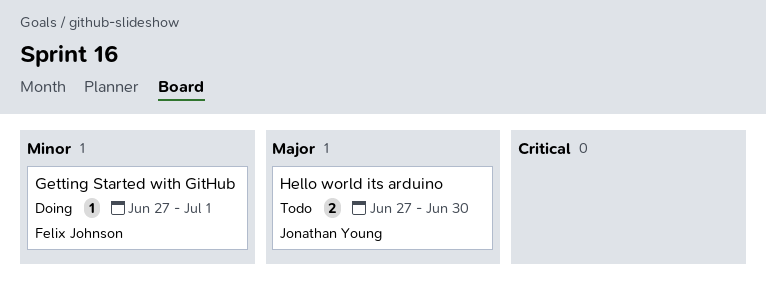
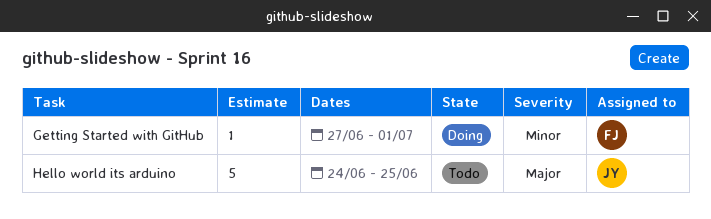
Hello world its arduino, estimate: 2 -> 5
Hello world its arduino, start: Jun 27 -> Jun 24
Hello world its arduino, due: Jun 30 -> Jun 25

